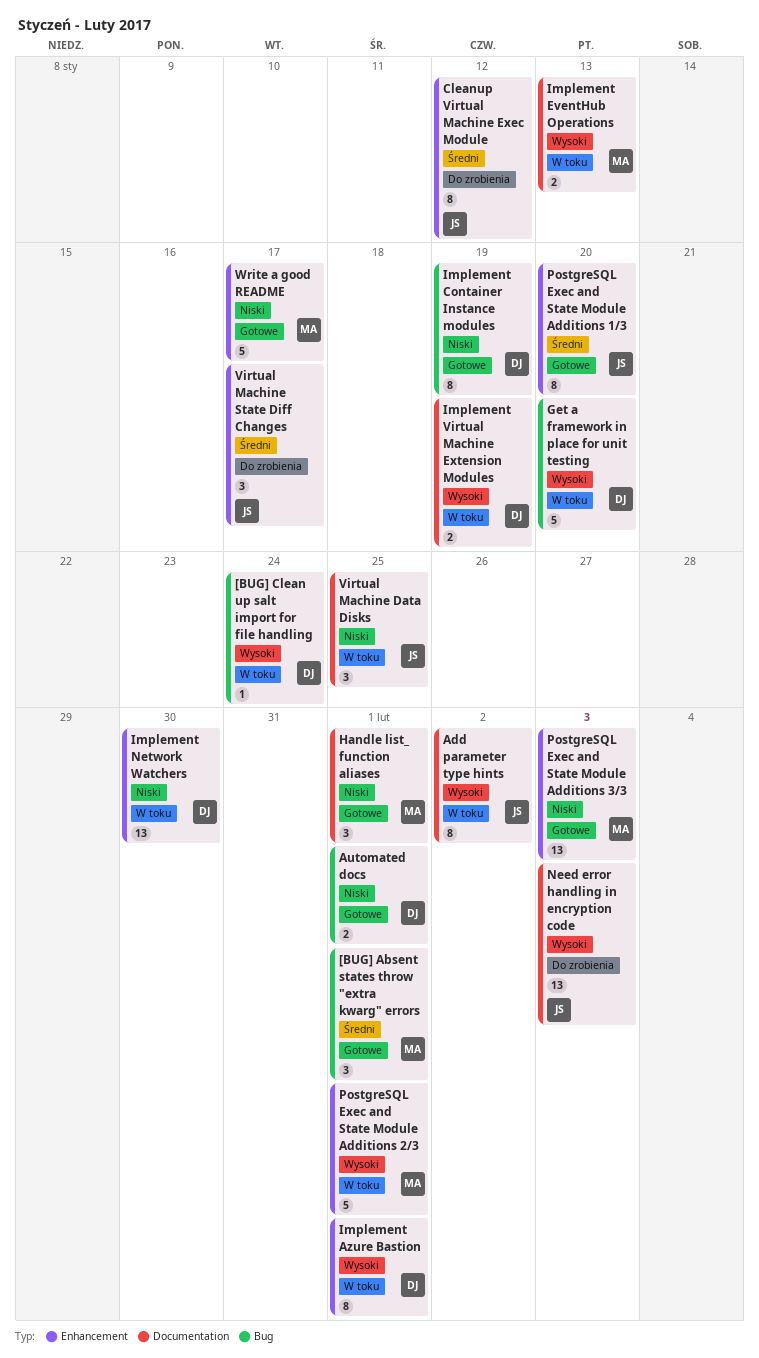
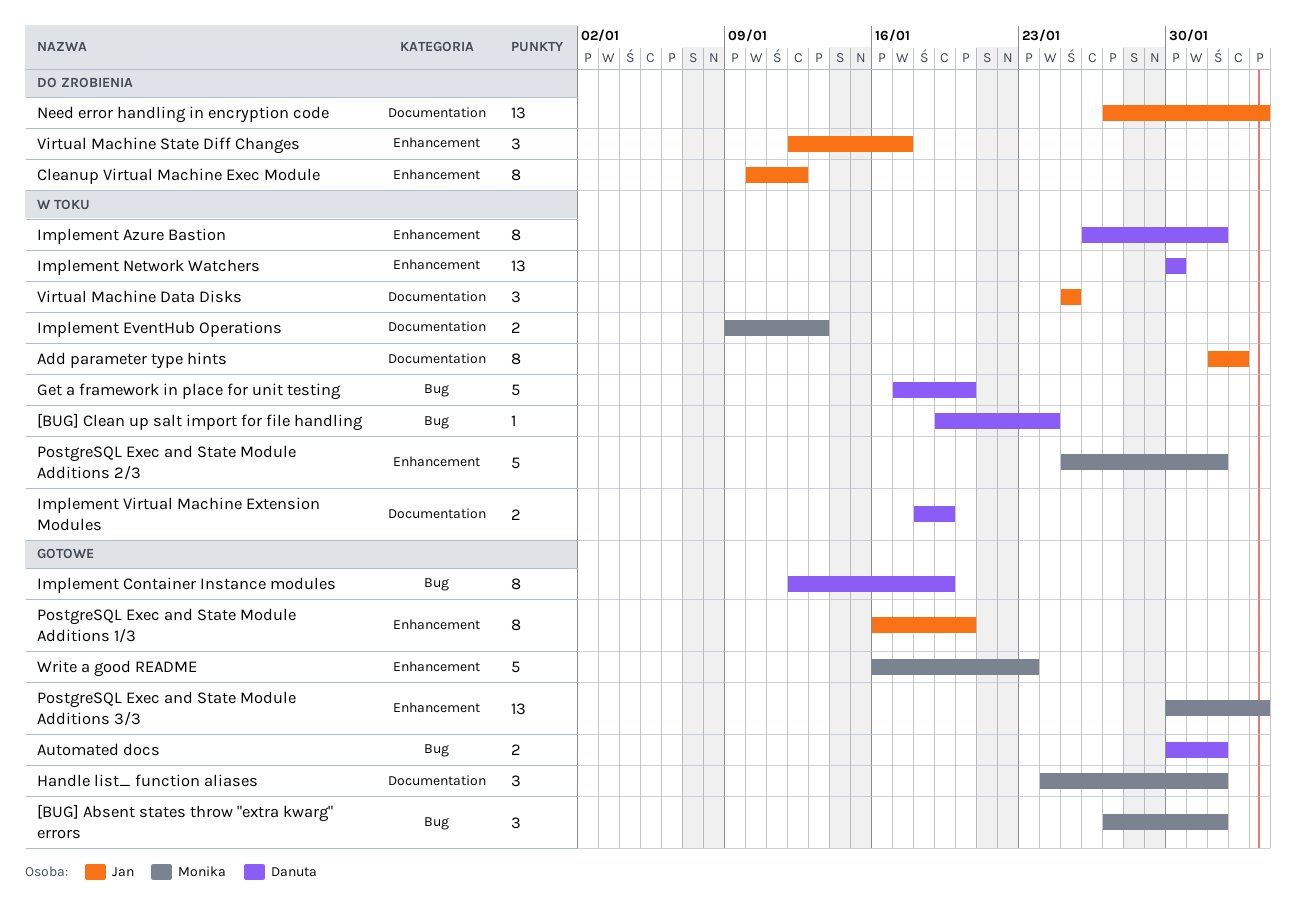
Write a good README, due: Jan 17 -> Jan 23

